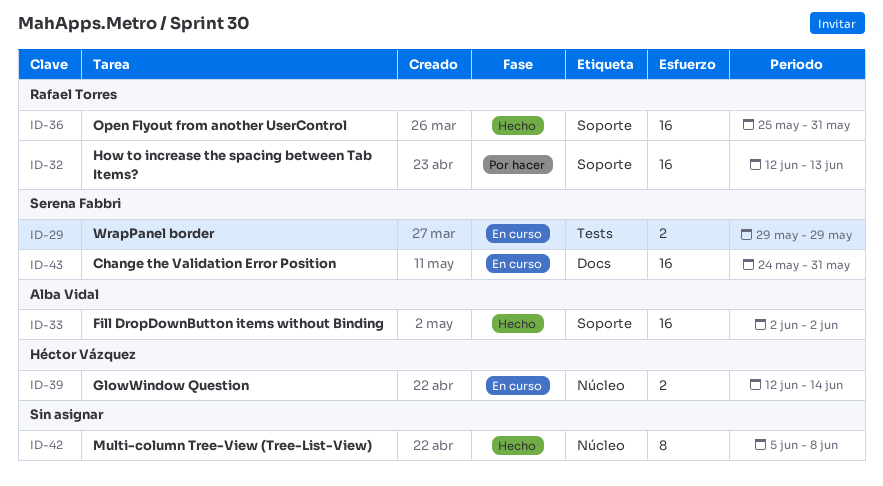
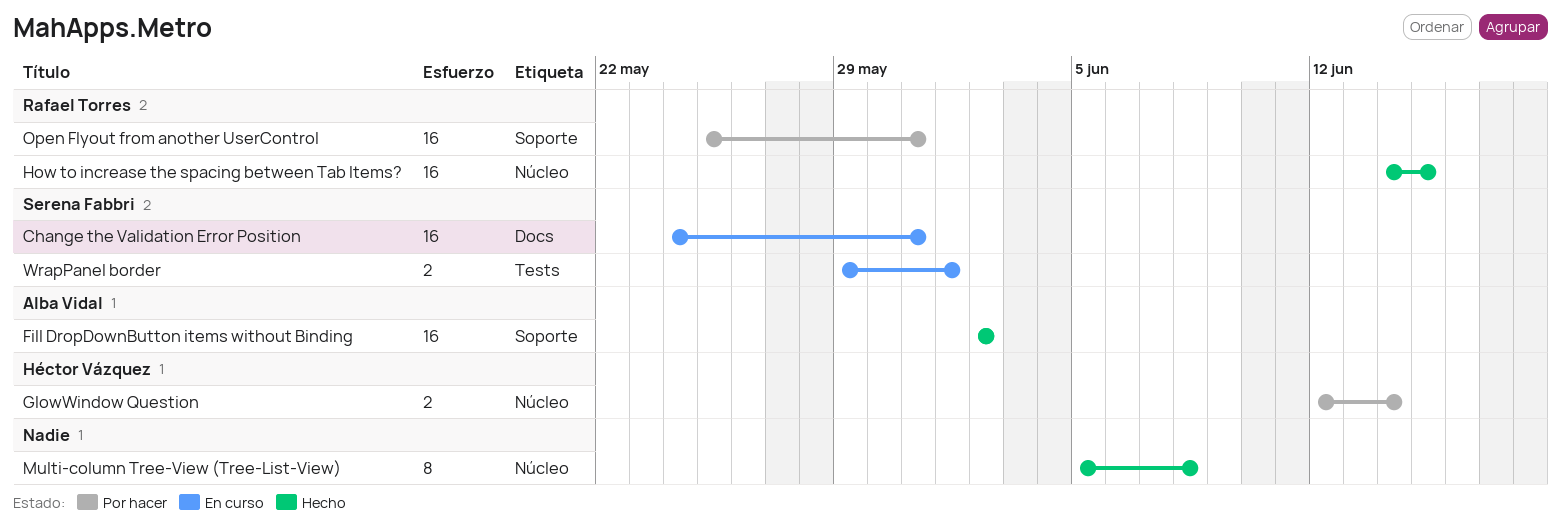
GlowWindow Question, status: En curso -> Por hacer
How to increase the spacing between Tab Items?, status: Por hacer -> Hecho
How to increase the spacing between Tab Items?, label: Soporte -> Núcleo
How to increase the spacing between Tab Items?, start: Jun 12 -> Jun 14
How to increase the spacing between Tab Items?, due: Jun 13 -> Jun 15
Open Flyout from another UserControl, status: Hecho -> Por hacer
WrapPanel border, due: May 29 -> Jun 1

